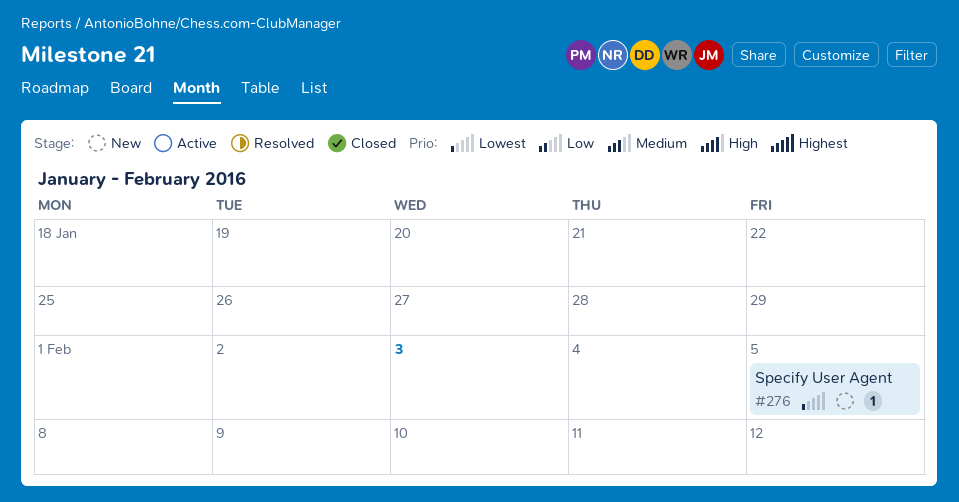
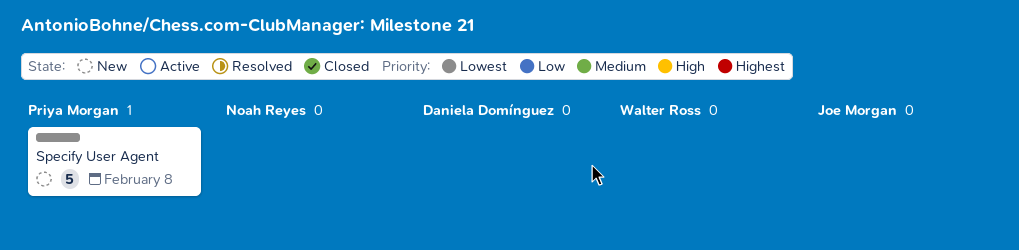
Specify User Agent, estimate: 1 -> 5
Specify User Agent, due: Feb 5 -> Feb 8

